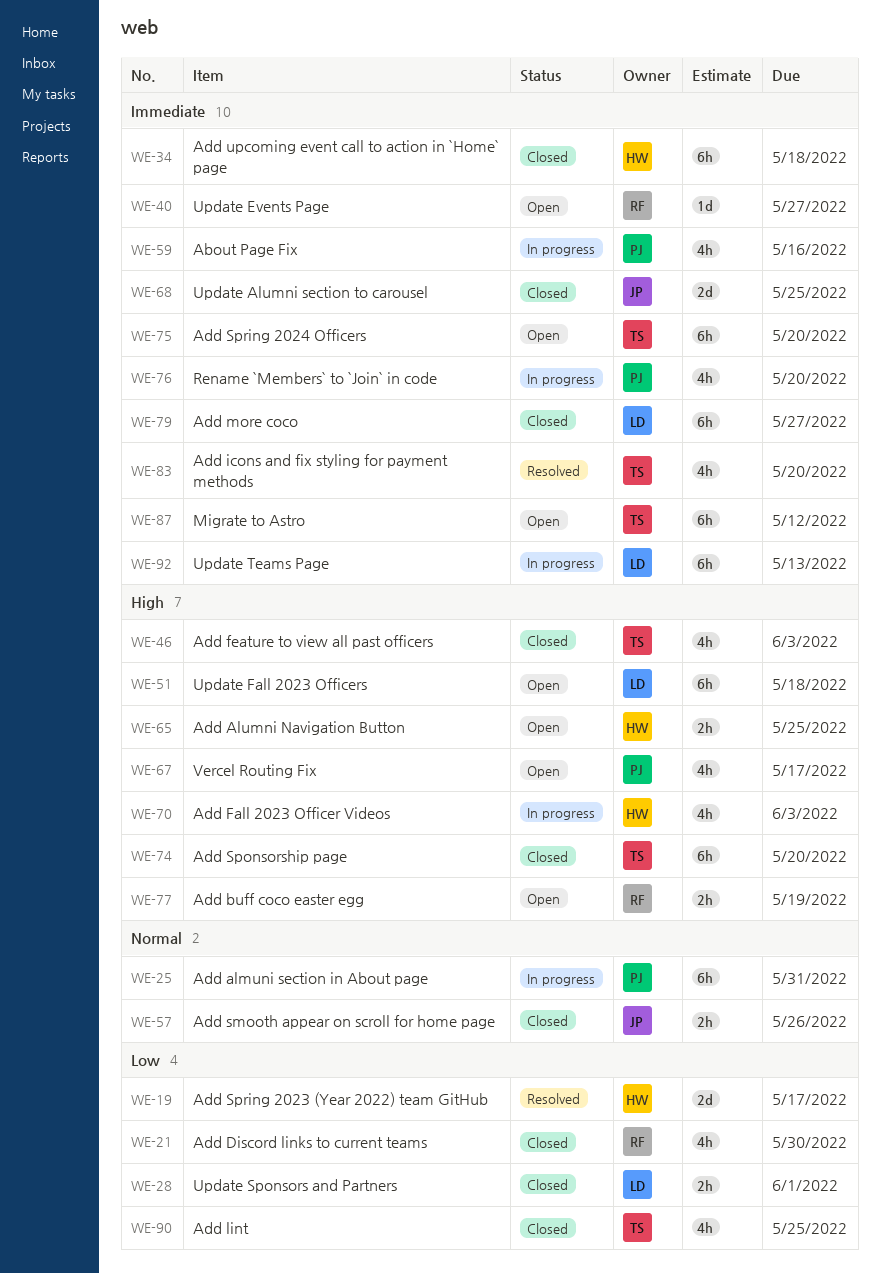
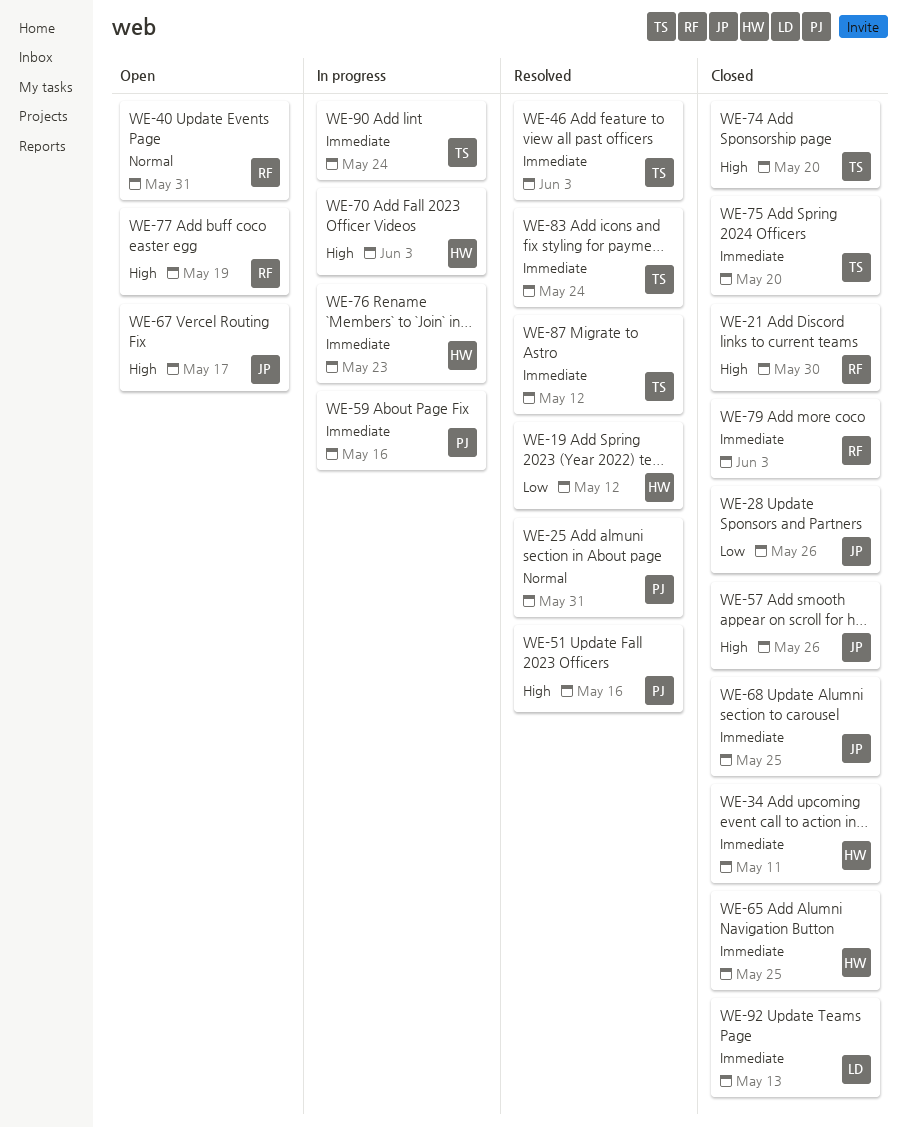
WE-19, due: May 17 -> May 12
WE-21, priority: Low -> High
WE-25, status: In progress -> Resolved
WE-28, owner: LD -> JP
WE-28, due: Jun 1 -> May 26
WE-34, due: May 18 -> May 11
WE-40, priority: Immediate -> Normal
WE-40, due: May 27 -> May 31
WE-46, status: Closed -> Resolved
WE-46, priority: High -> Immediate
WE-51, status: Open -> Resolved
WE-51, owner: LD -> PJ
WE-51, due: May 18 -> May 16
WE-57, priority: Normal -> High
WE-65, status: Open -> Closed
WE-65, priority: High -> Immediate
WE-67, owner: PJ -> JP
WE-75, status: Open -> Closed
WE-76, owner: PJ -> HW
WE-76, due: May 20 -> May 23
WE-79, owner: LD -> RF
WE-79, due: May 27 -> Jun 3
WE-83, due: May 20 -> May 24
WE-87, status: Open -> Resolved
WE-90, status: Closed -> In progress
WE-90, priority: Low -> Immediate
WE-90, due: May 25 -> May 24
WE-92, status: In progress -> Closed

